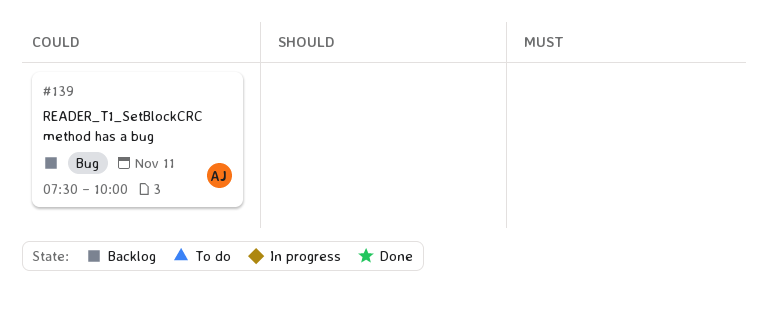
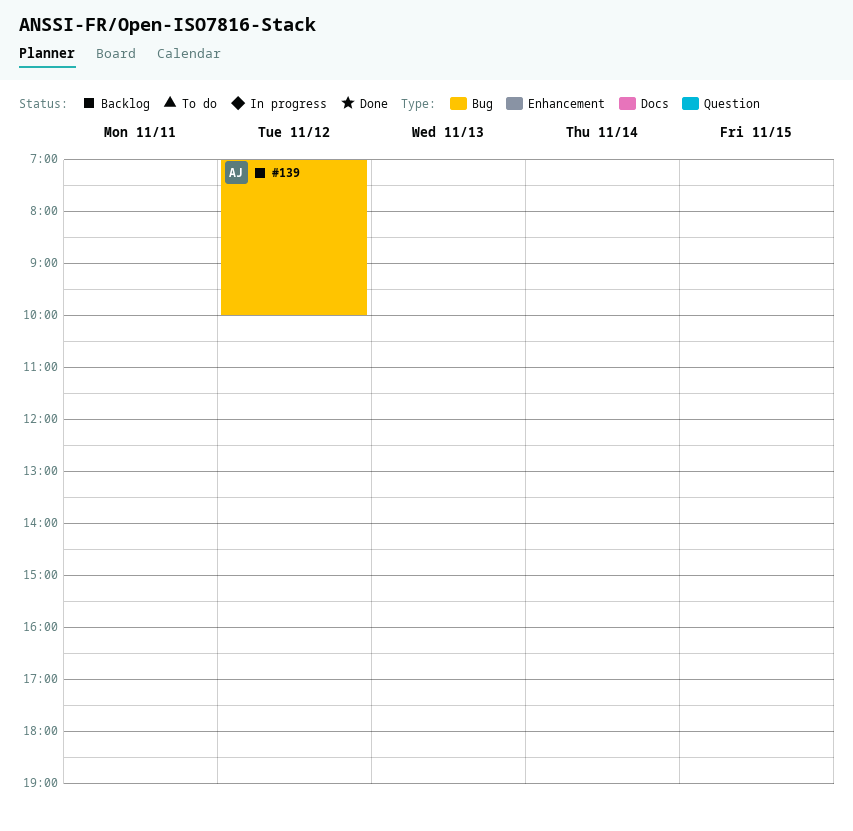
#139, day: Nov 11 -> Nov 12
#139, begins: 07:30 -> 07:00

